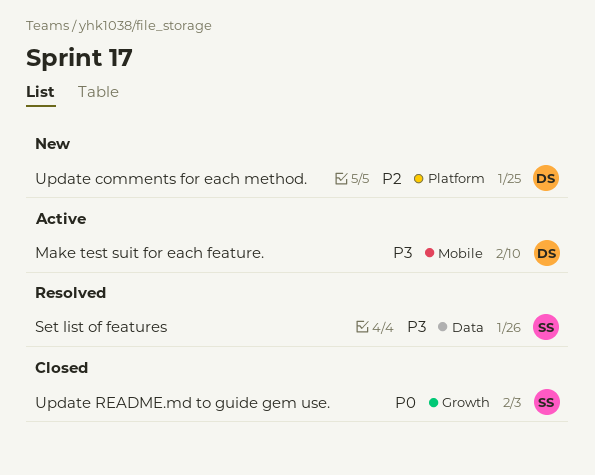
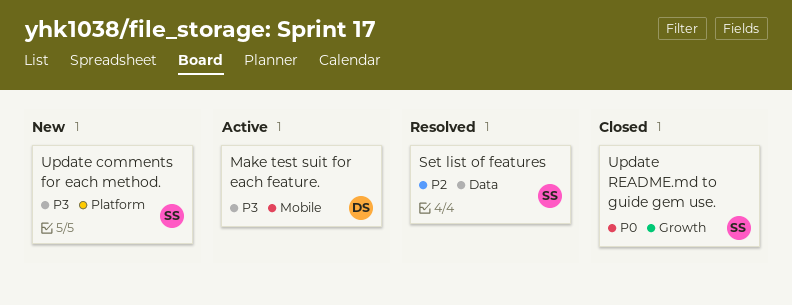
Set list of features, priority: P3 -> P2
Update comments for each method., owner: DS -> SS
Update comments for each method., priority: P2 -> P3

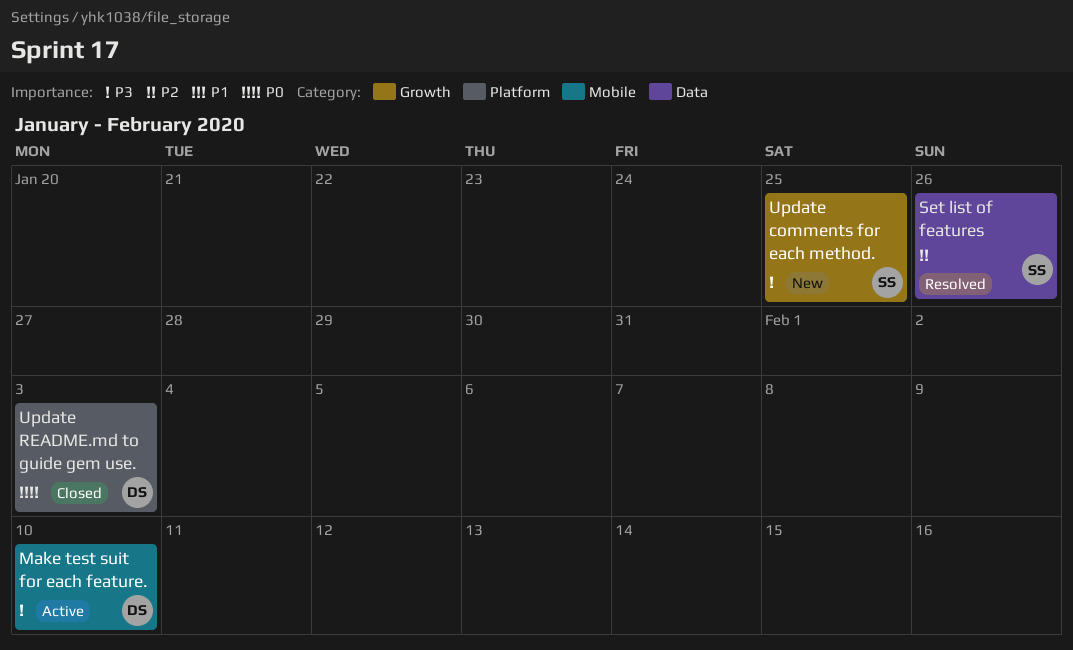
Update comments for each method., label: Platform -> Growth
Update README.md to guide gem use., owner: SS -> DS
Update README.md to guide gem use., label: Growth -> Platform

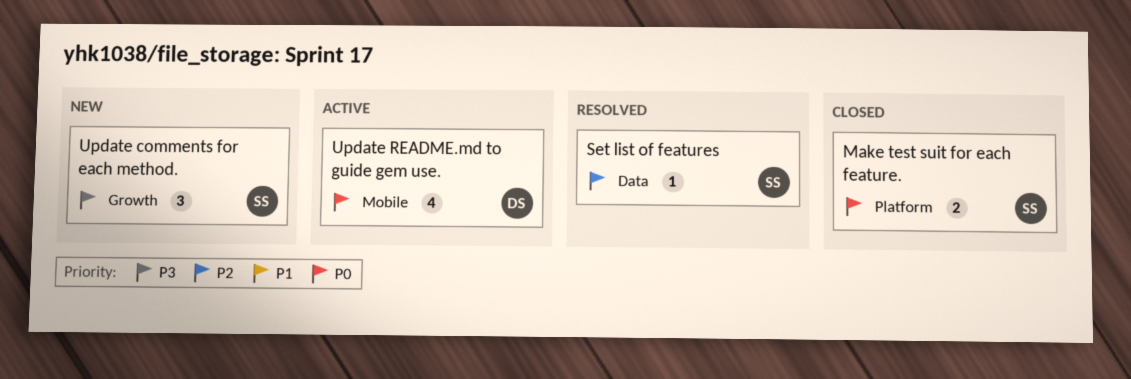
Make test suit for each feature., status: Active -> Closed
Make test suit for each feature., owner: DS -> SS
Make test suit for each feature., priority: P3 -> P0
Make test suit for each feature., label: Mobile -> Platform
Update README.md to guide gem use., status: Closed -> Active
Update README.md to guide gem use., label: Platform -> Mobile

